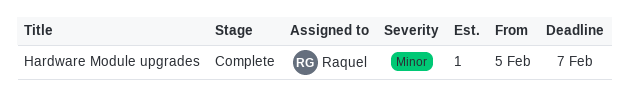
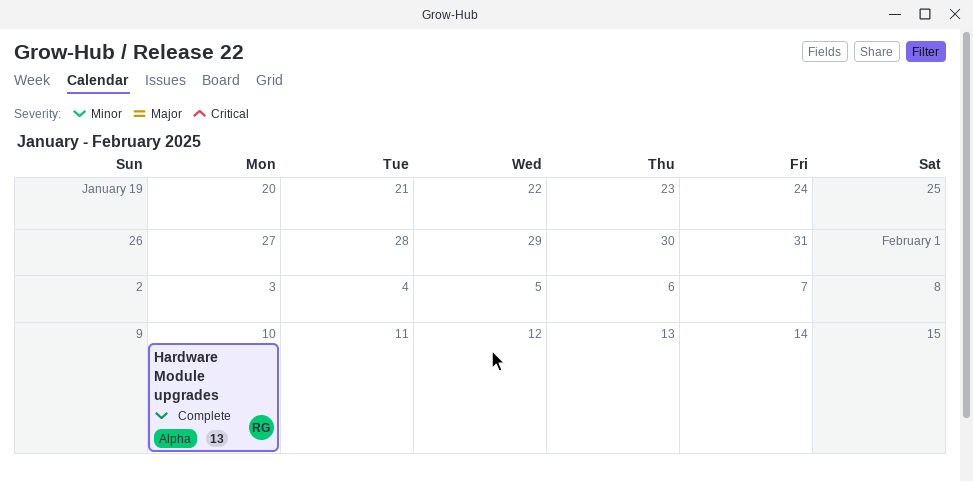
Hardware Module upgrades, estimate: 1 -> 13
Hardware Module upgrades, due: Feb 7 -> Feb 10

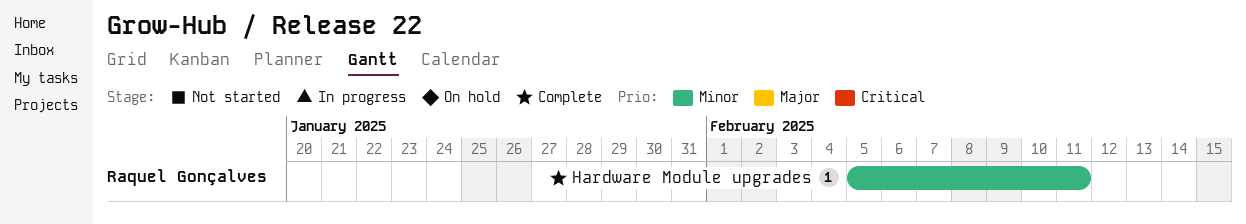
Hardware Module upgrades, estimate: 13 -> 1
Hardware Module upgrades, due: Feb 10 -> Feb 11

